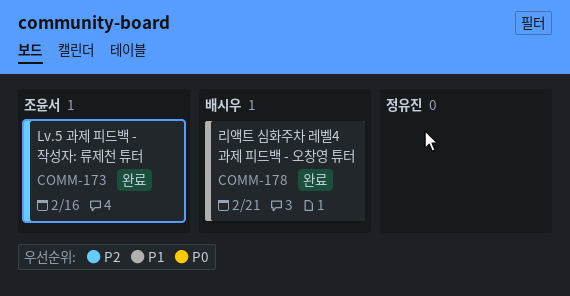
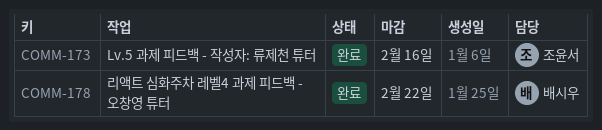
COMM-178, due: Feb 21 -> Feb 22

